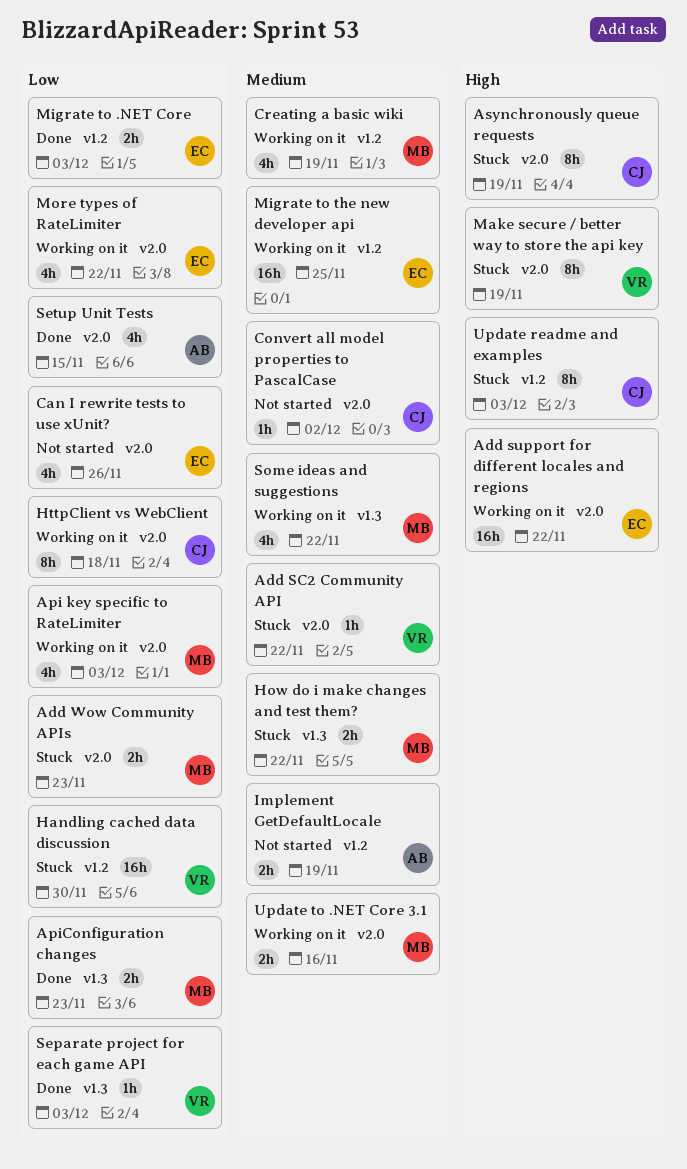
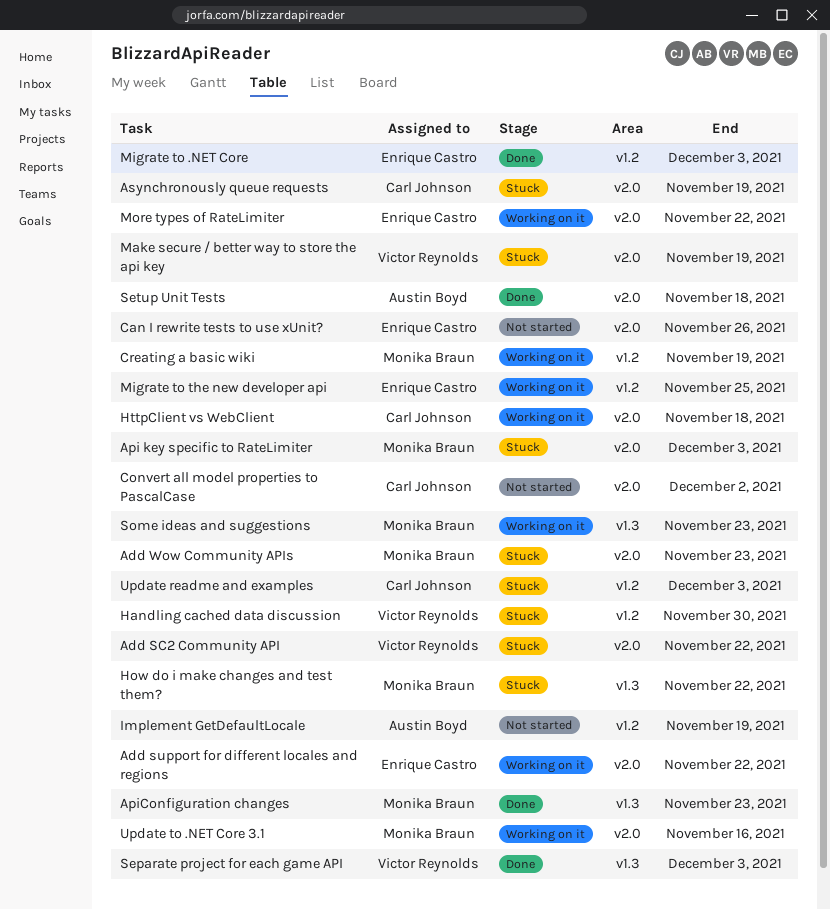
Api key specific to RateLimiter, status: Working on it -> Stuck
Setup Unit Tests, due: Nov 15 -> Nov 18
Some ideas and suggestions, due: Nov 22 -> Nov 23

